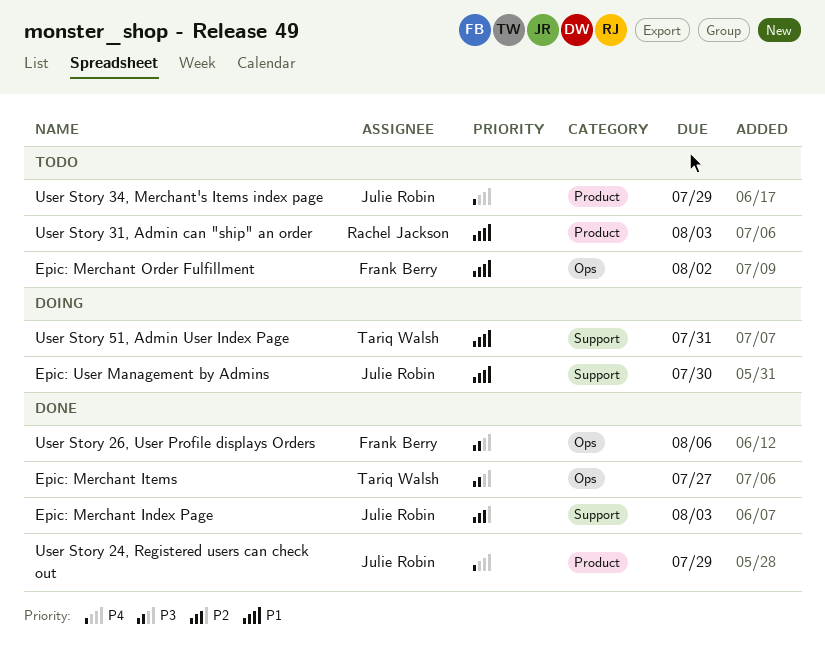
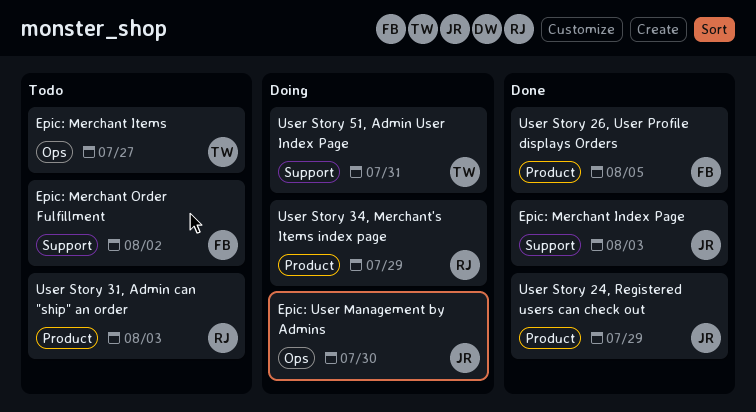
Epic: Merchant Items, status: Done -> Todo
Epic: Merchant Order Fulfillment, label: Ops -> Support
Epic: User Management by Admins, label: Support -> Ops
User Story 26, User Profile displays Orders, label: Ops -> Product
User Story 26, User Profile displays Orders, due: Aug 6 -> Aug 5
User Story 34, Merchant's Items index page, status: Todo -> Doing
User Story 34, Merchant's Items index page, owner: Julie Robin -> Rachel Jackson

